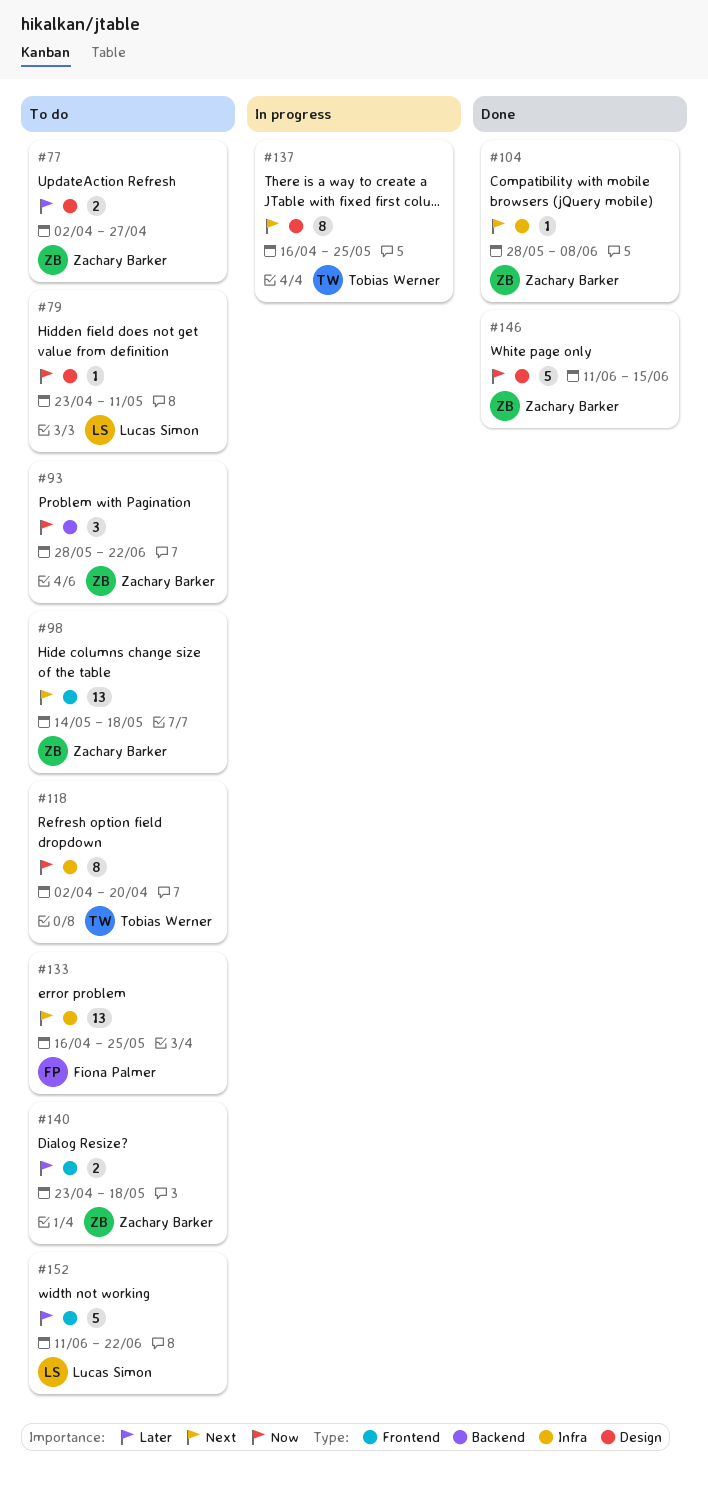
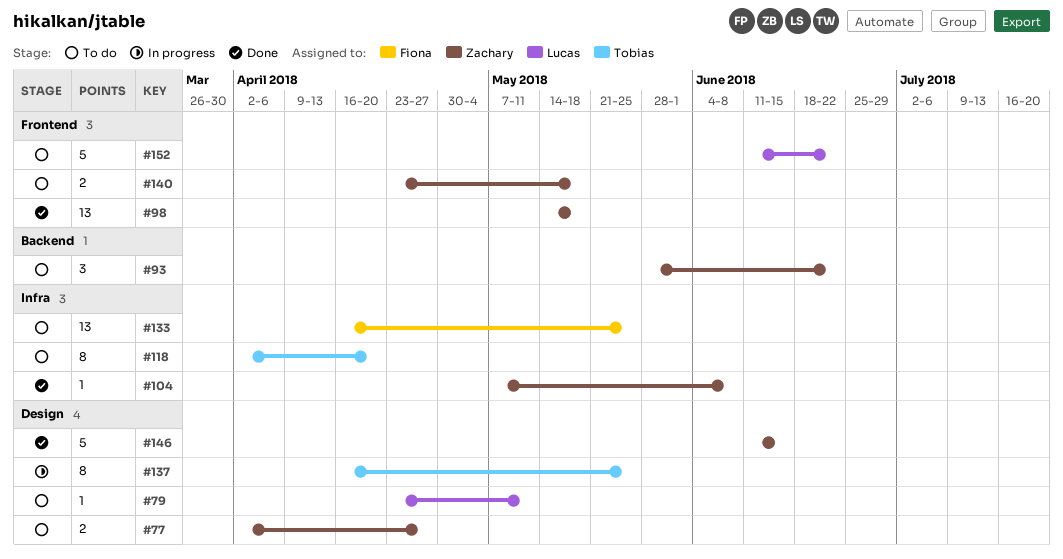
#98, status: To do -> Done
#104, start: May 28 -> May 7

